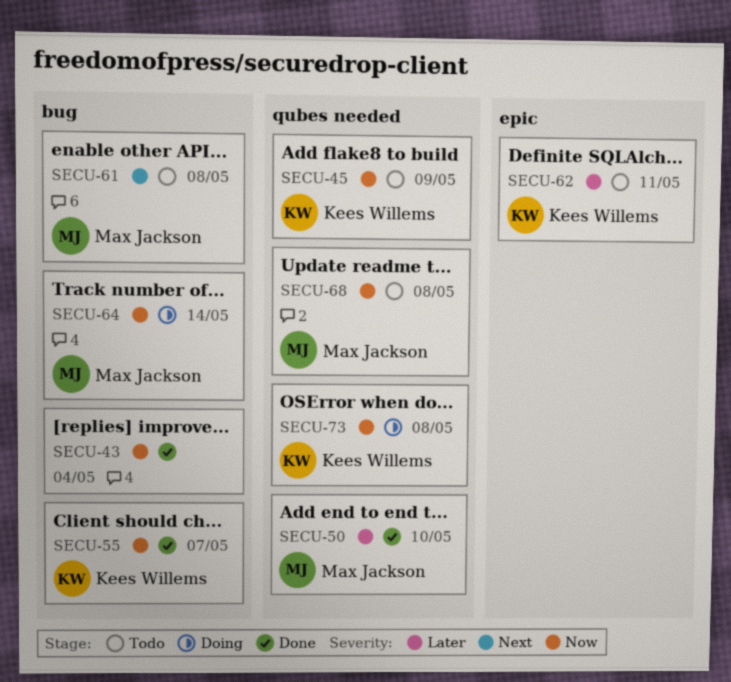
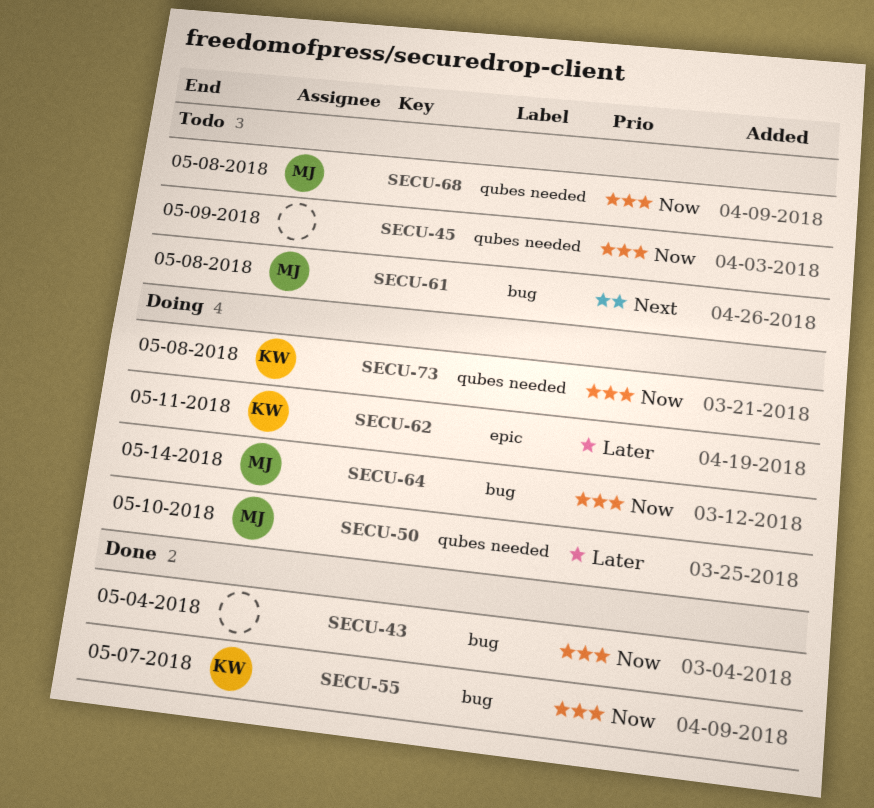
SECU-45, owner: Kees Willems -> none
SECU-50, status: Done -> Doing
SECU-62, status: Todo -> Doing

